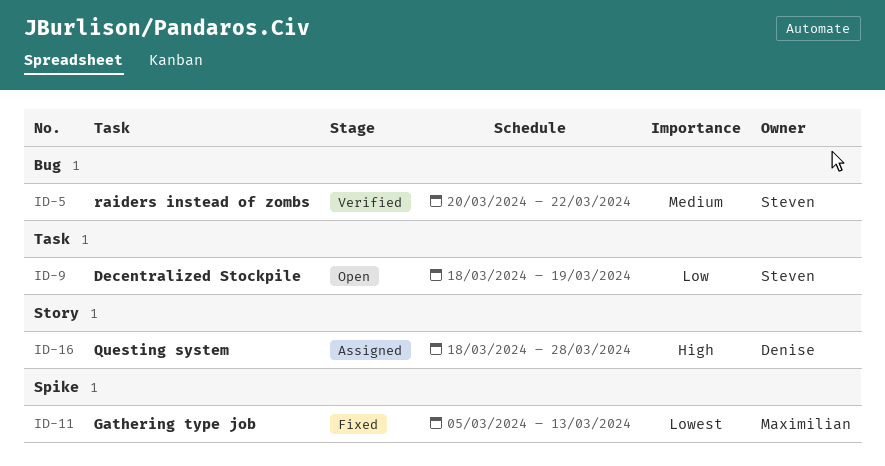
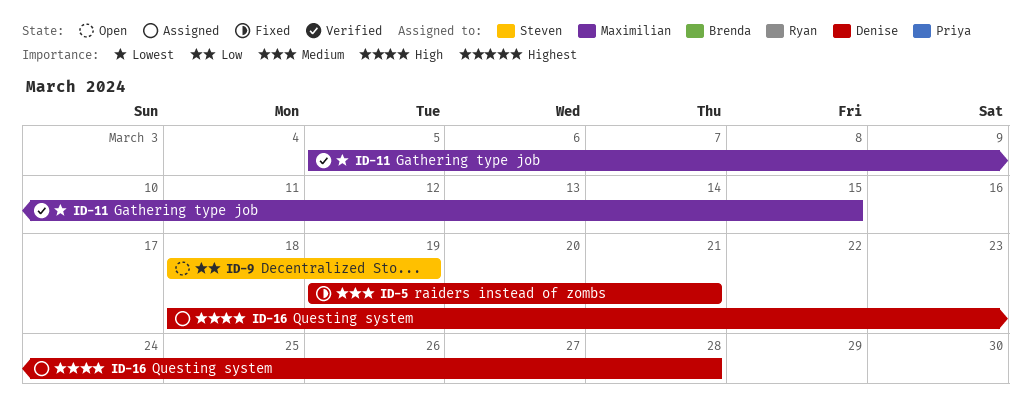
ID-5, status: Verified -> Fixed
ID-5, owner: Steven -> Denise
ID-5, start: Mar 20 -> Mar 19
ID-5, due: Mar 22 -> Mar 21
ID-11, status: Fixed -> Verified
ID-11, due: Mar 13 -> Mar 15

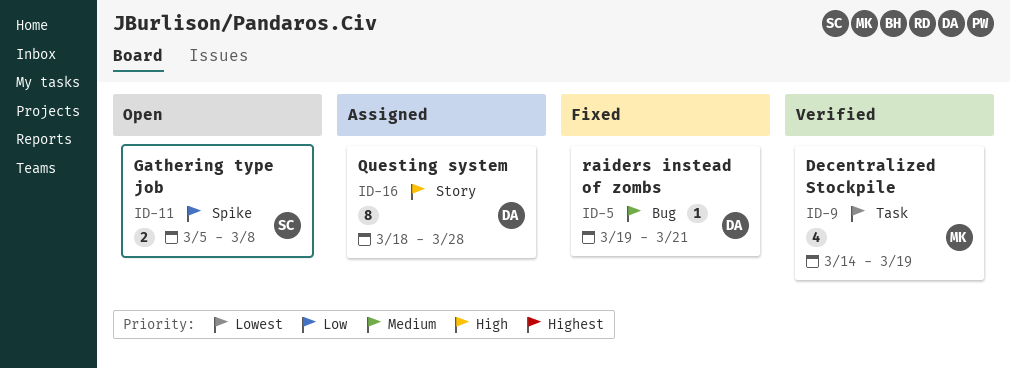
ID-9, status: Open -> Verified
ID-9, owner: Steven -> Maximilian
ID-9, priority: Low -> Lowest
ID-9, start: Mar 18 -> Mar 14
ID-11, status: Verified -> Open
ID-11, owner: Maximilian -> Steven
ID-11, priority: Lowest -> Low
ID-11, due: Mar 15 -> Mar 8

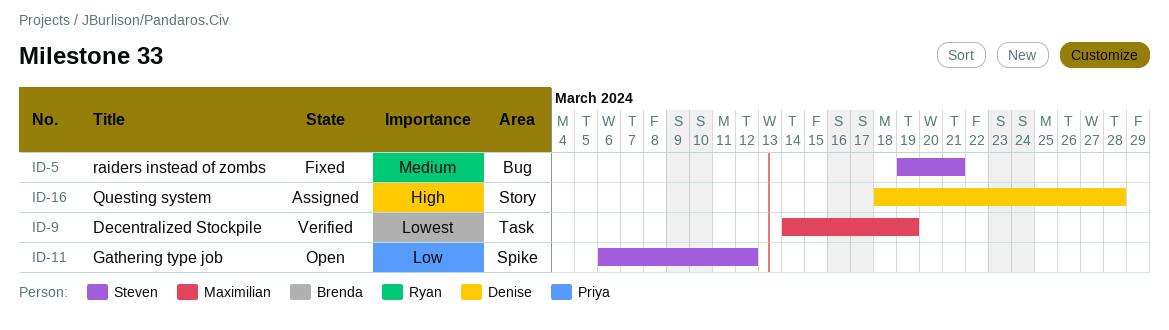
ID-5, owner: Denise -> Steven
ID-11, start: Mar 5 -> Mar 6
ID-11, due: Mar 8 -> Mar 12

